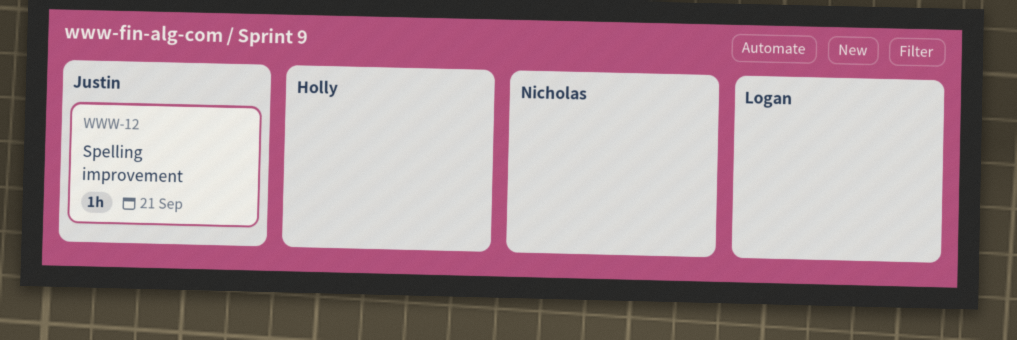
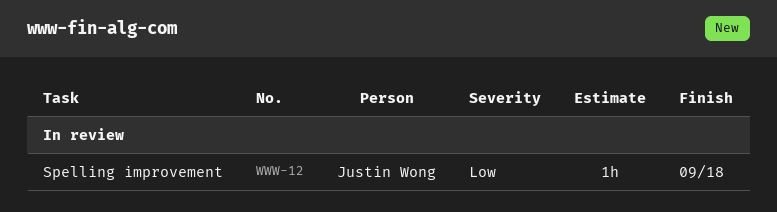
WWW-12, due: Sep 21 -> Sep 18

